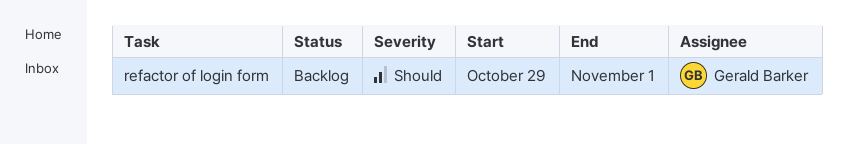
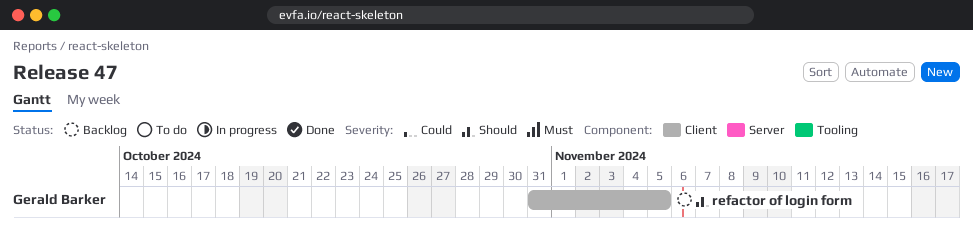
refactor of login form, start: Oct 29 -> Oct 31
refactor of login form, due: Nov 1 -> Nov 5

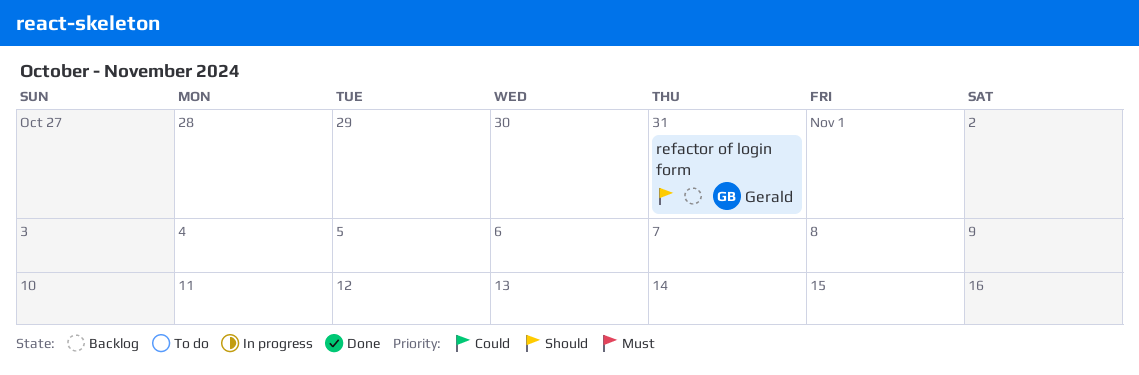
refactor of login form, due: Nov 5 -> Oct 31

